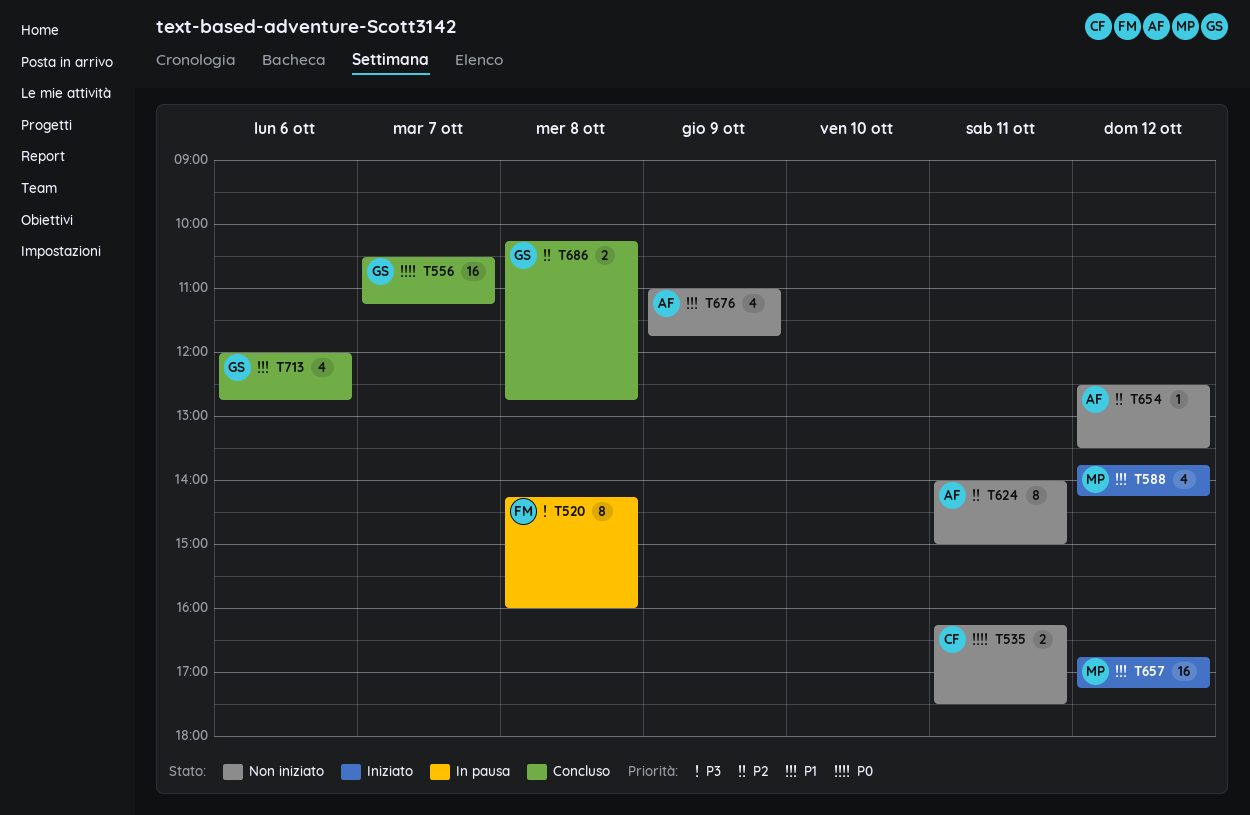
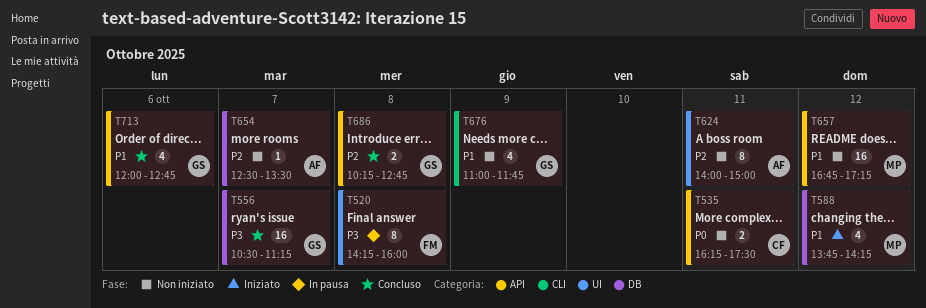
T556, priority: P0 -> P3
T654, day: Oct 12 -> Oct 7
T657, status: Iniziato -> Non iniziato
T676, owner: AF -> GS

